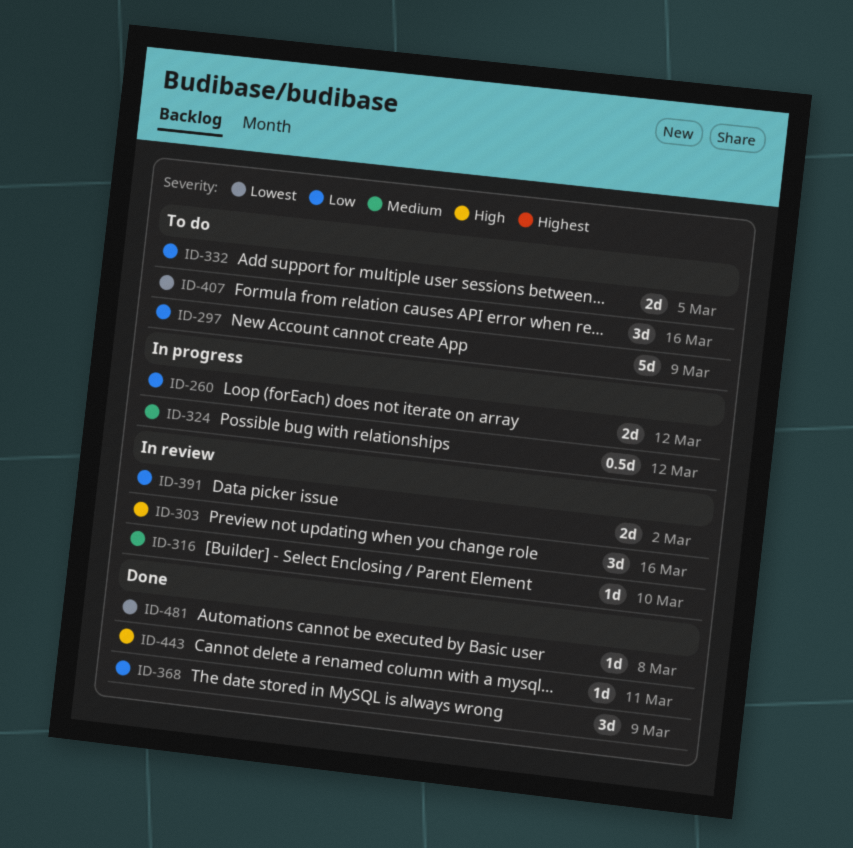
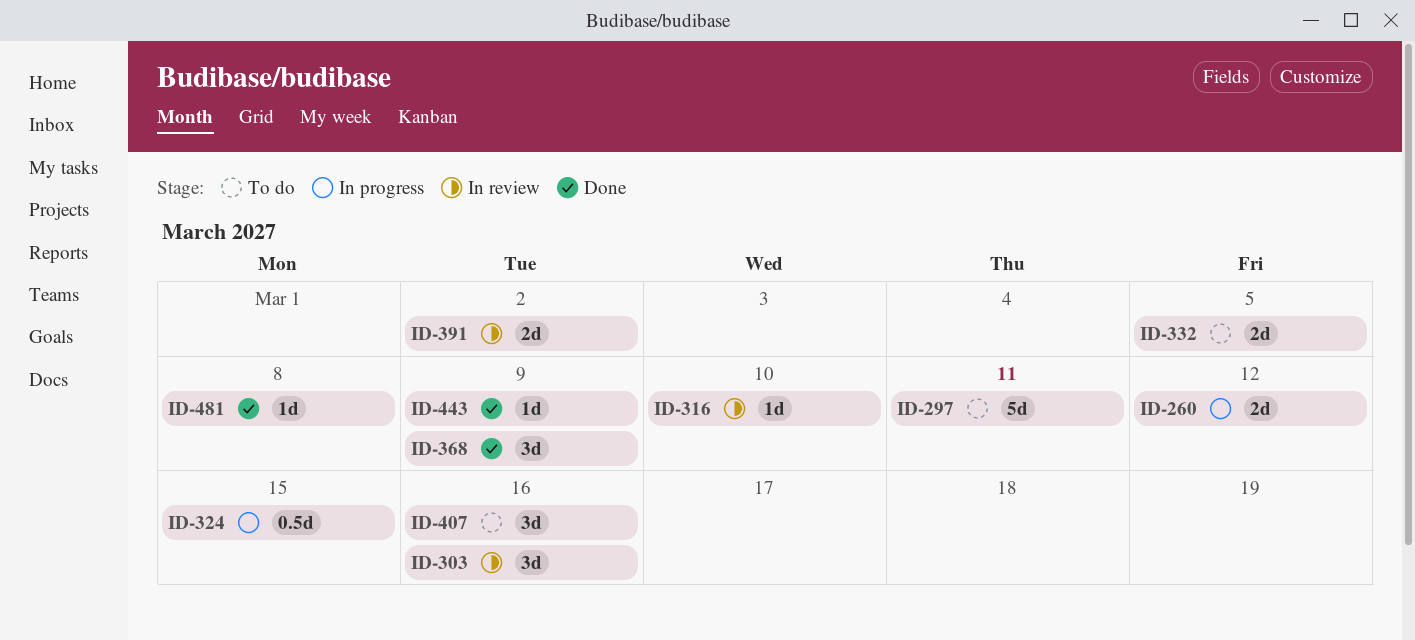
ID-297, due: Mar 9 -> Mar 11
ID-324, due: Mar 12 -> Mar 15
ID-443, due: Mar 11 -> Mar 9

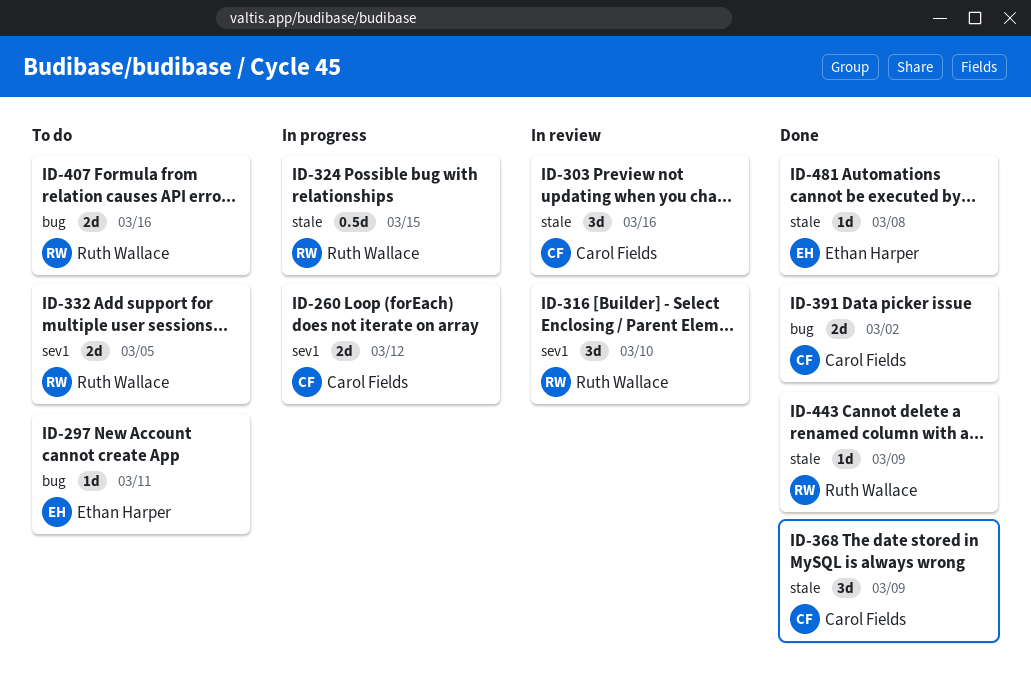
ID-297, estimate: 5d -> 1d
ID-316, estimate: 1d -> 3d
ID-391, status: In review -> Done
ID-407, estimate: 3d -> 2d

